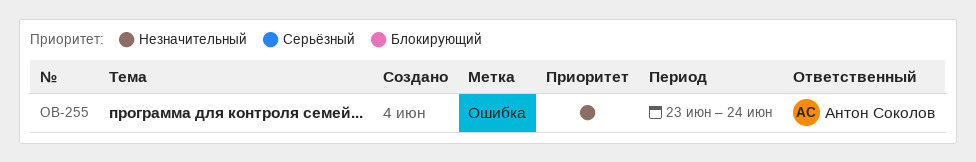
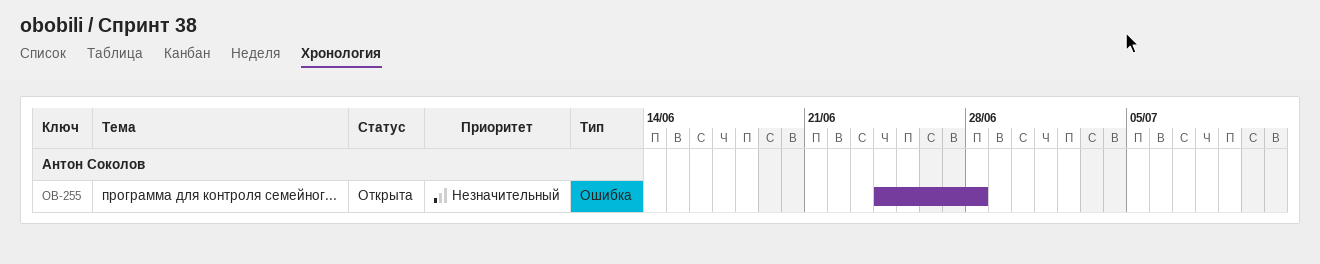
OB-255, start: Jun 23 -> Jun 24
OB-255, due: Jun 24 -> Jun 28

